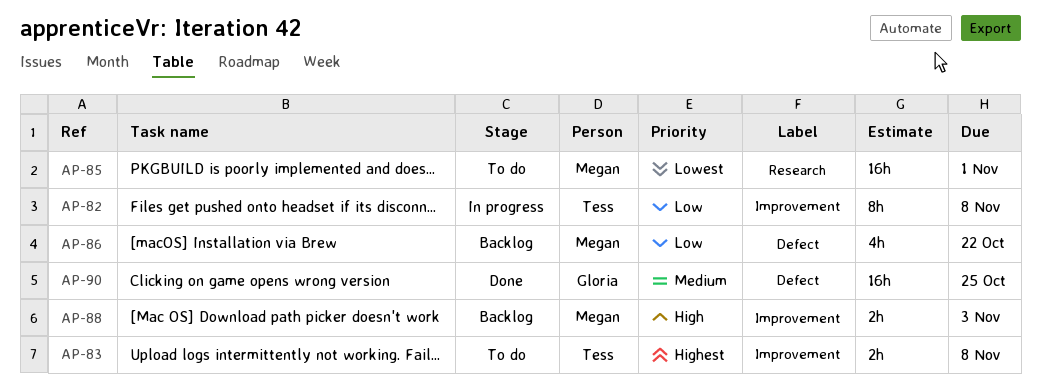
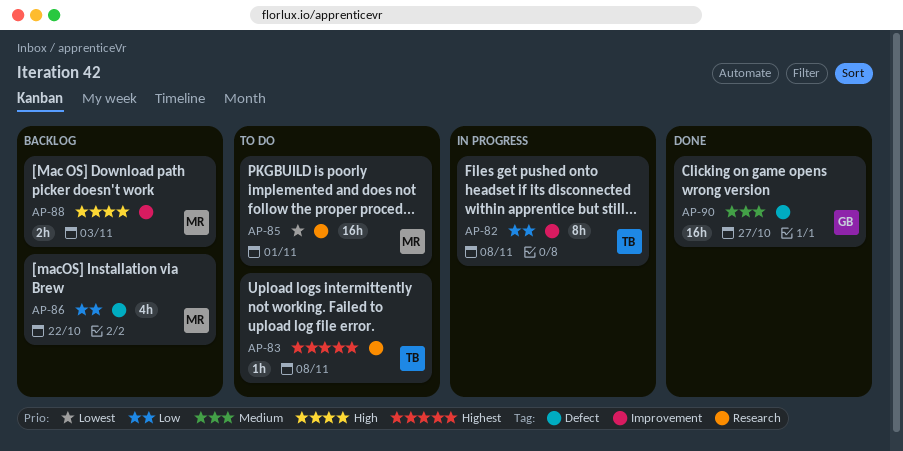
AP-83, label: Improvement -> Research
AP-83, estimate: 2h -> 1h
AP-90, due: Oct 25 -> Oct 27

